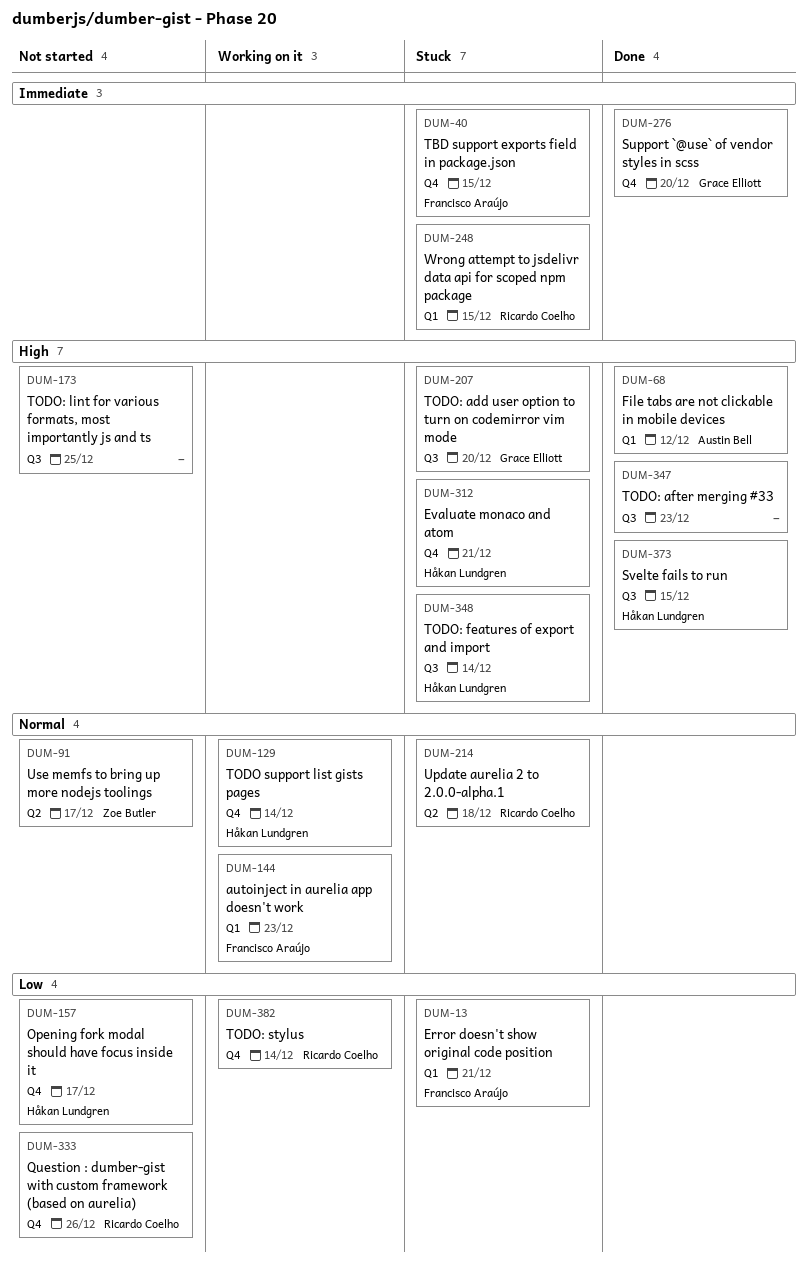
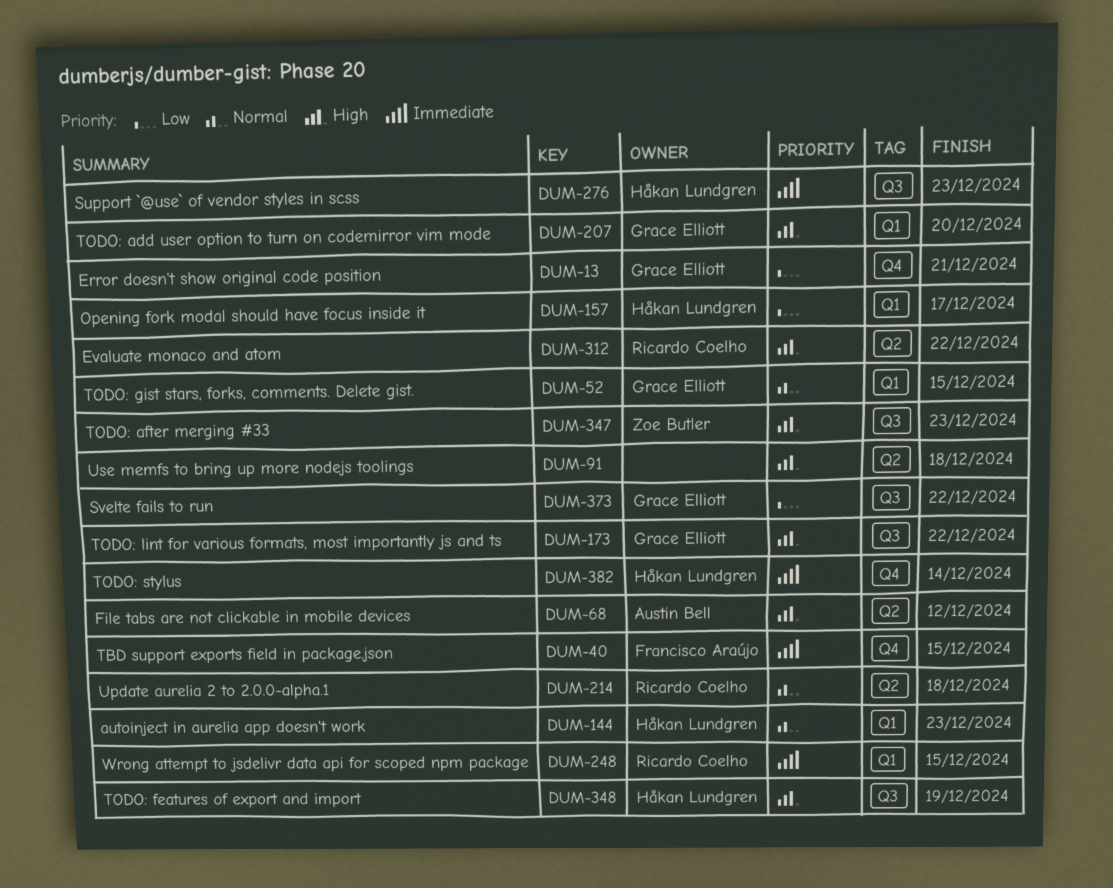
DUM-13, owner: Francisco Araújo -> Grace Elliott
DUM-13, label: Q1 -> Q4
DUM-52: none -> present
DUM-68, label: Q1 -> Q2
DUM-91, owner: Zoe Butler -> none
DUM-91, priority: Normal -> High
DUM-91, due: Dec 17 -> Dec 18
DUM-129: present -> none
DUM-144, owner: Francisco Araújo -> Håkan Lundgren
DUM-157, label: Q4 -> Q1
DUM-173, owner: none -> Grace Elliott
DUM-173, due: Dec 25 -> Dec 22
DUM-207, label: Q3 -> Q1
DUM-276, owner: Grace Elliott -> Håkan Lundgren
DUM-276, label: Q4 -> Q3
DUM-276, due: Dec 20 -> Dec 23
DUM-312, owner: Håkan Lundgren -> Ricardo Coelho
DUM-312, label: Q4 -> Q2
DUM-312, due: Dec 21 -> Dec 22
DUM-333: present -> none
DUM-347, owner: none -> Zoe Butler
DUM-348, due: Dec 14 -> Dec 19
DUM-373, owner: Håkan Lundgren -> Grace Elliott
DUM-373, priority: High -> Low
DUM-373, due: Dec 15 -> Dec 22
DUM-382, owner: Ricardo Coelho -> Håkan Lundgren
DUM-382, priority: Low -> Immediate

